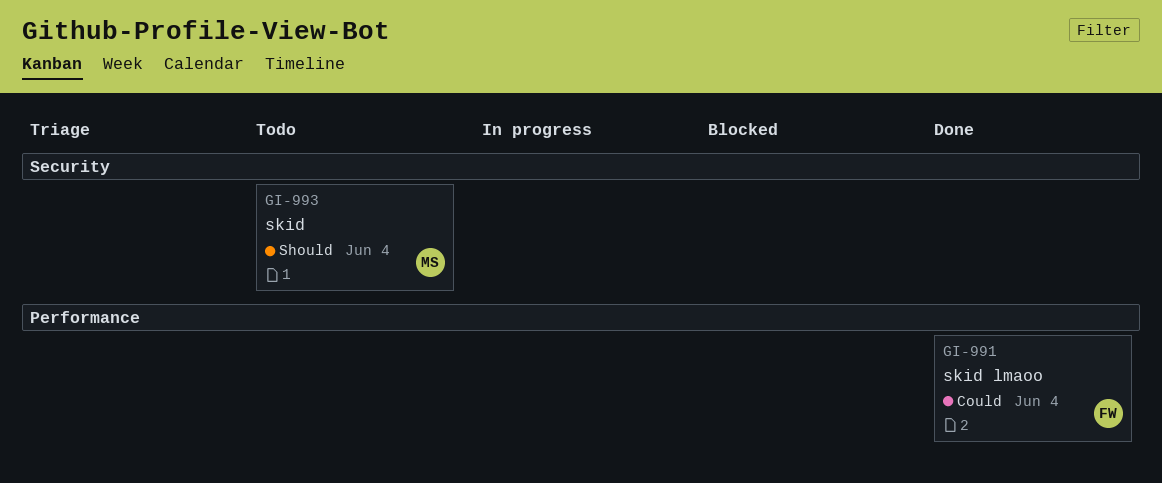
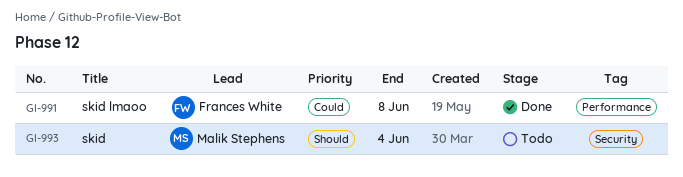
GI-991, due: Jun 4 -> Jun 8

